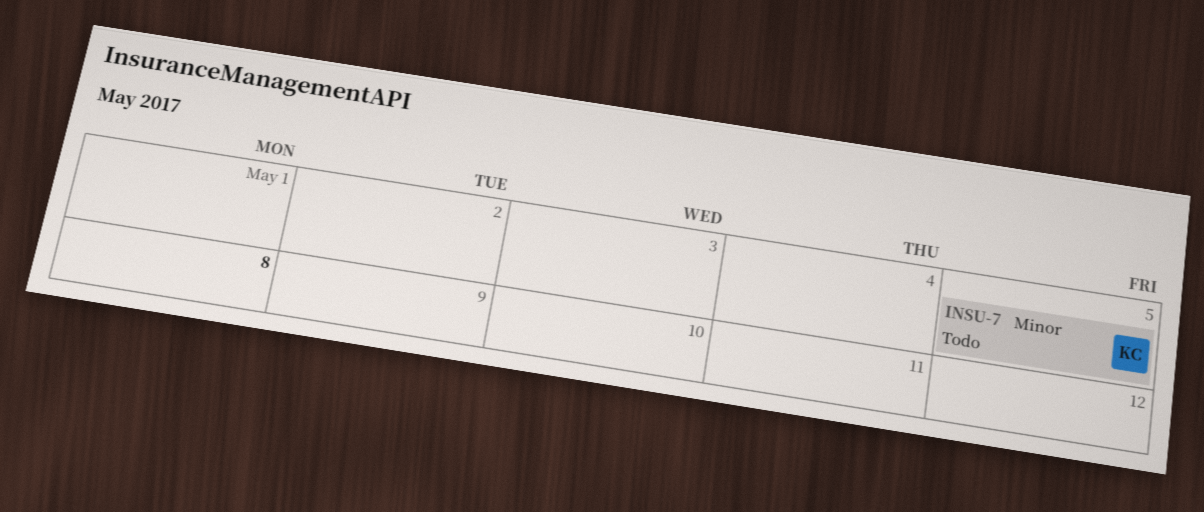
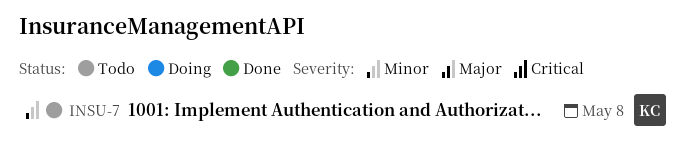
INSU-7, due: May 5 -> May 8

